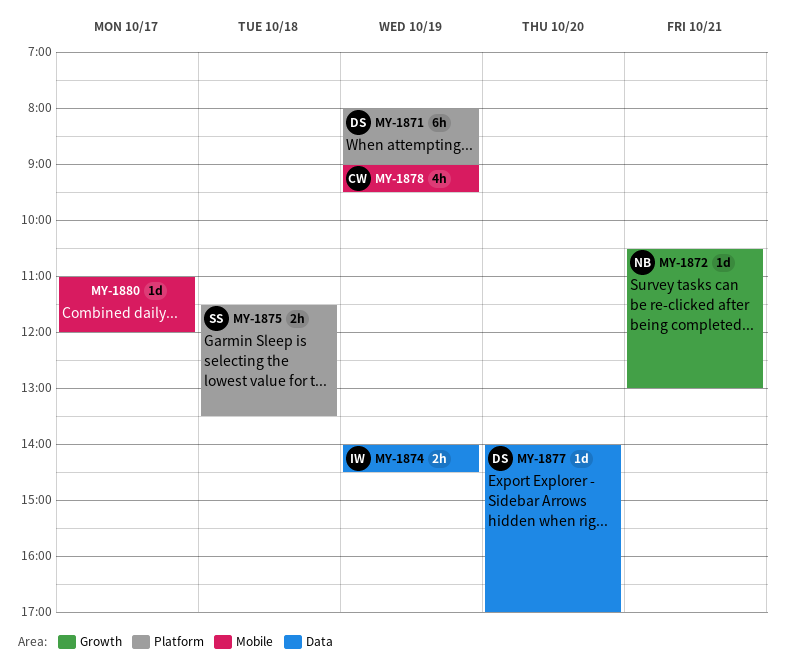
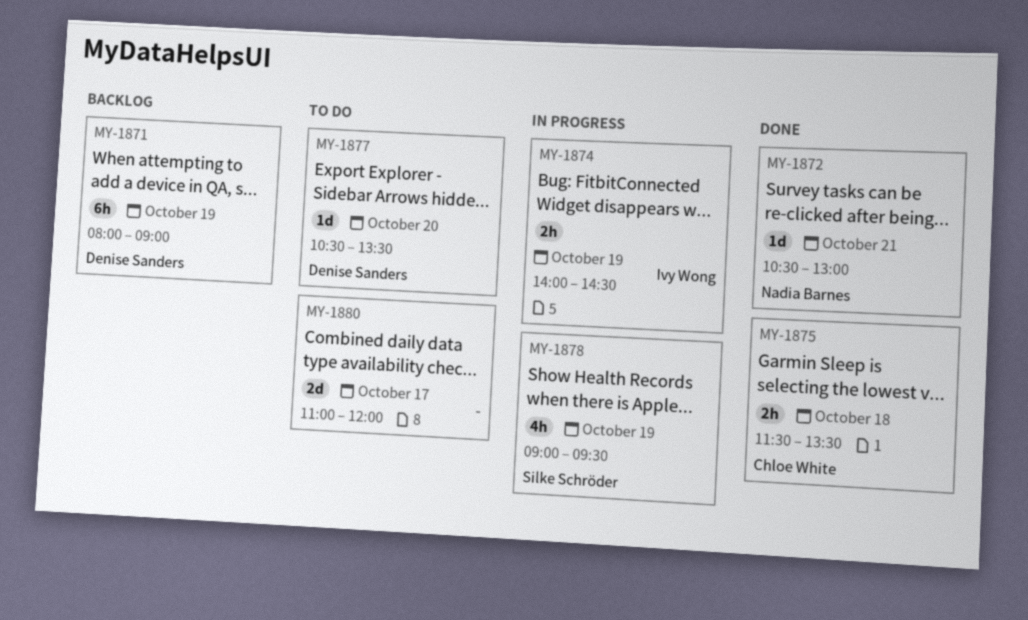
MY-1875, owner: Silke Schröder -> Chloe White
MY-1877, begins: 14:00 -> 10:30
MY-1877, ends: 17:00 -> 13:30
MY-1878, owner: Chloe White -> Silke Schröder
MY-1880, estimate: 1d -> 2d

